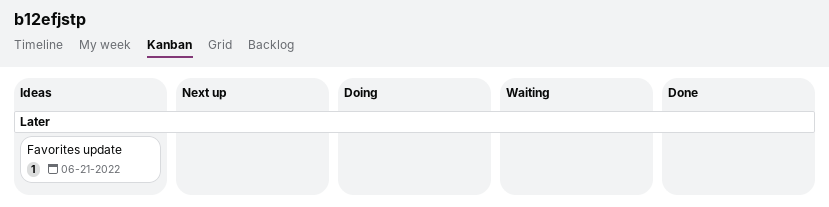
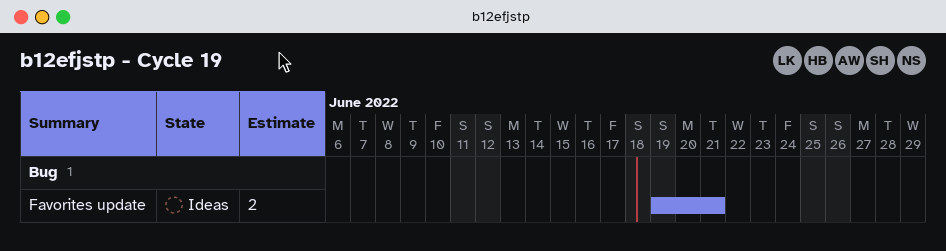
Favorites update, estimate: 1 -> 2

